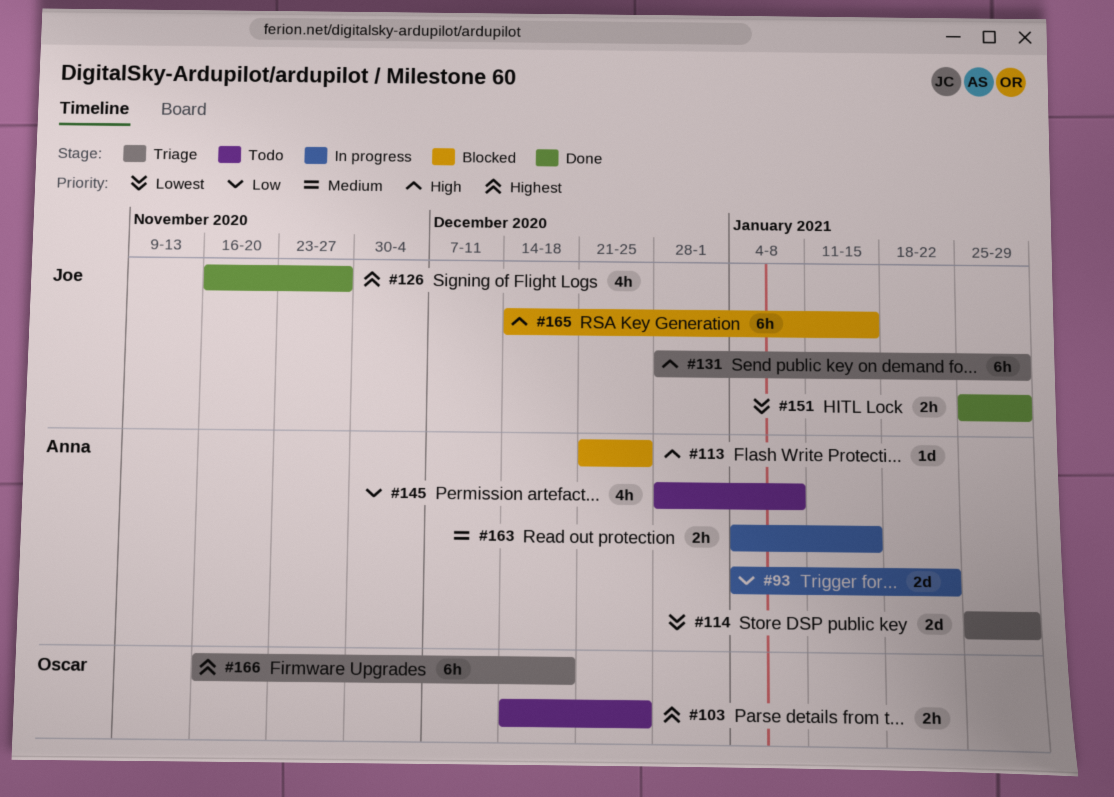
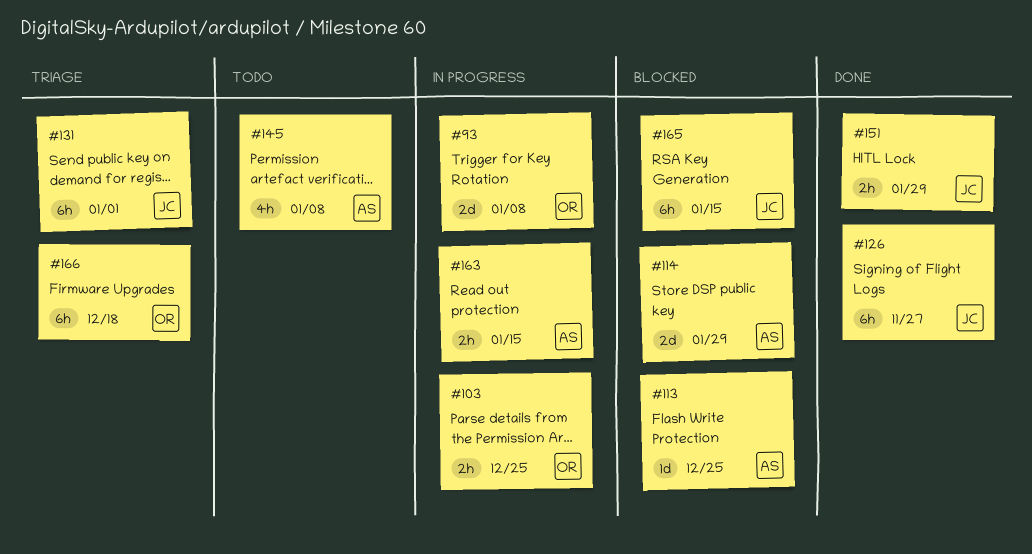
#93, owner: Anna -> Oscar
#93, due: Jan 22 -> Jan 8
#103, status: Todo -> In progress
#114, status: Triage -> Blocked
#126, estimate: 4h -> 6h
#131, due: Jan 29 -> Jan 1

